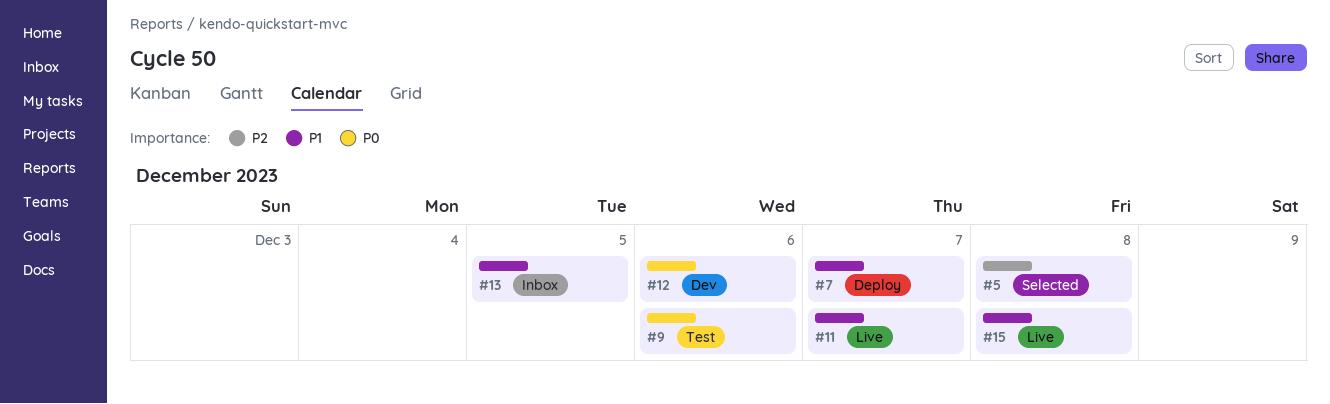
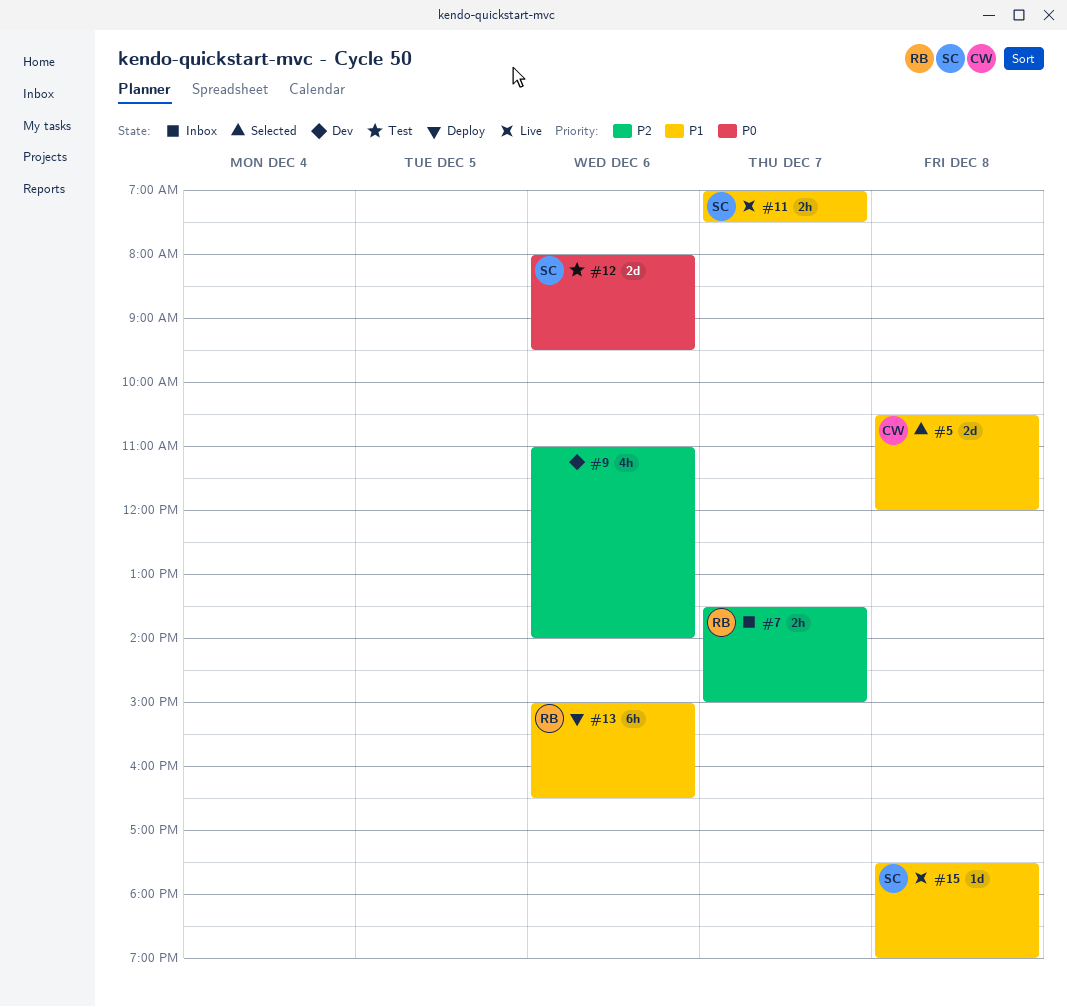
#5, priority: P2 -> P1
#7, status: Deploy -> Inbox
#7, priority: P1 -> P2
#9, status: Test -> Dev
#9, priority: P0 -> P2
#12, status: Dev -> Test
#13, status: Inbox -> Deploy
#13, day: Dec 5 -> Dec 6

